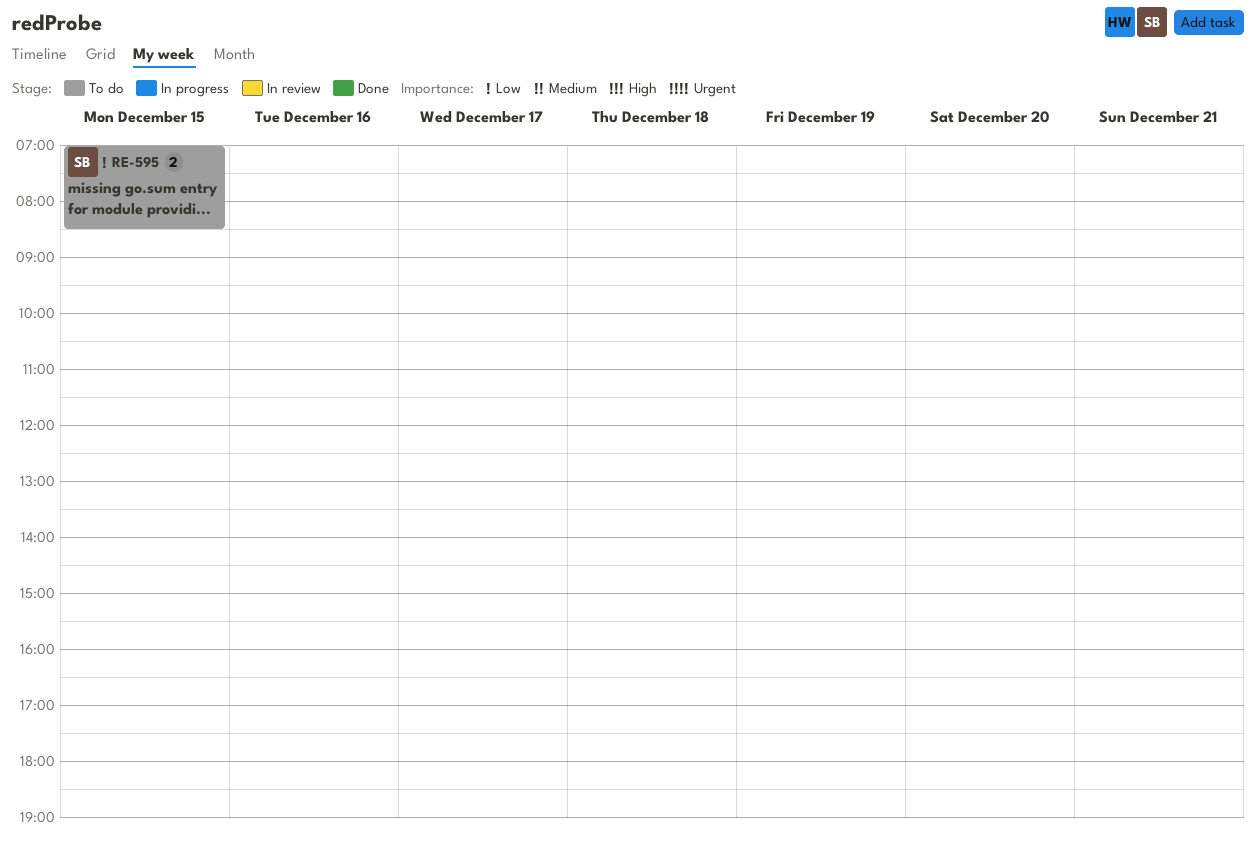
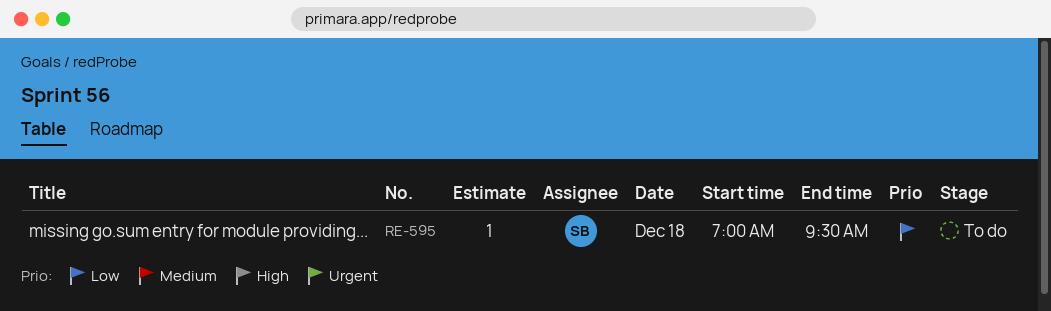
RE-595, estimate: 2 -> 1
RE-595, day: Dec 15 -> Dec 18
RE-595, ends: 08:30 -> 09:30

